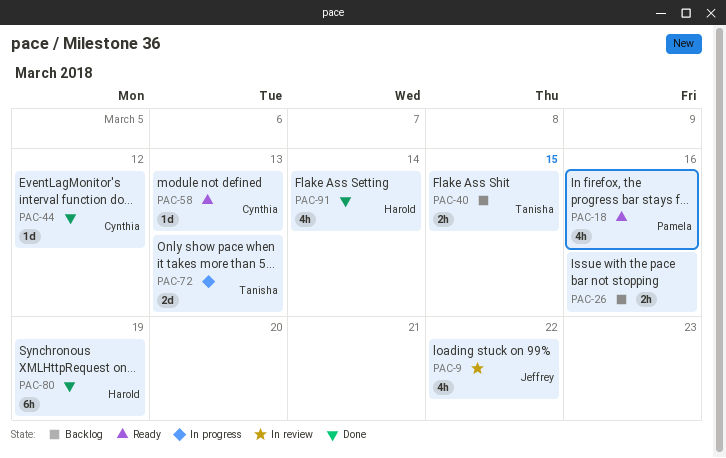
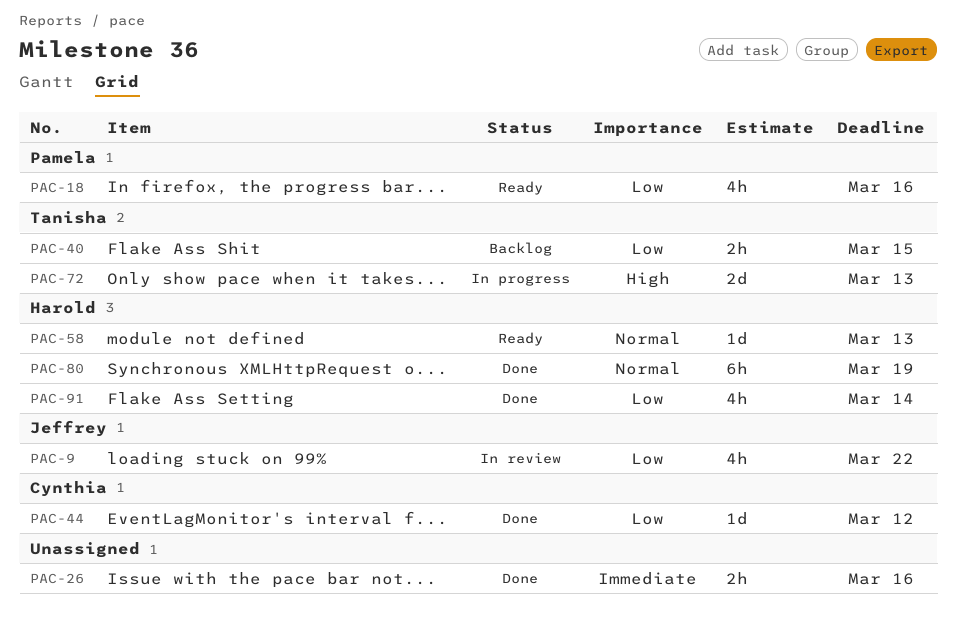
PAC-26, status: Backlog -> Done
PAC-58, owner: Cynthia -> Harold

